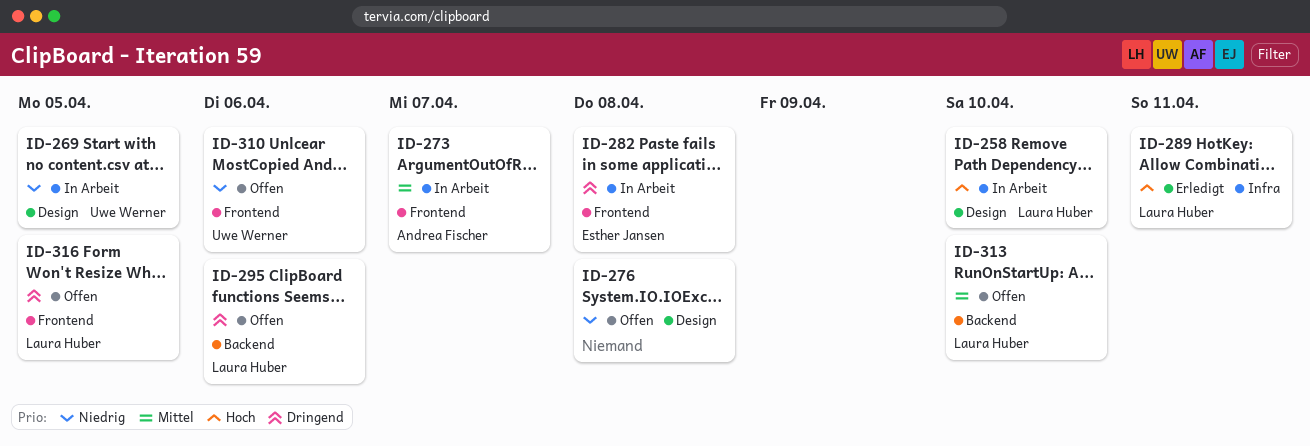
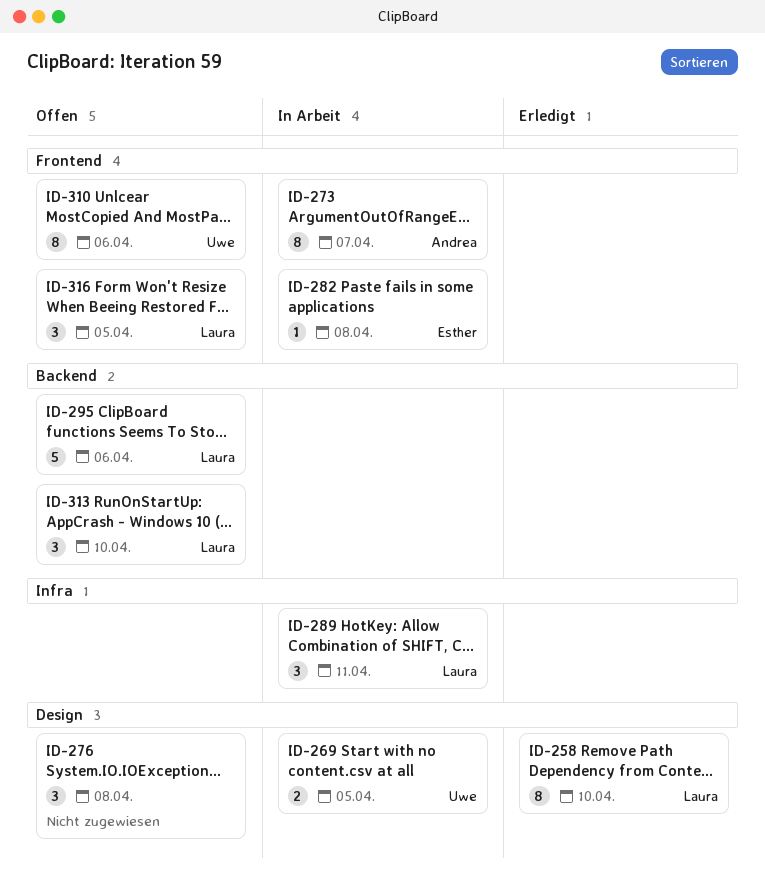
ID-258, status: In Arbeit -> Erledigt
ID-289, status: Erledigt -> In Arbeit

